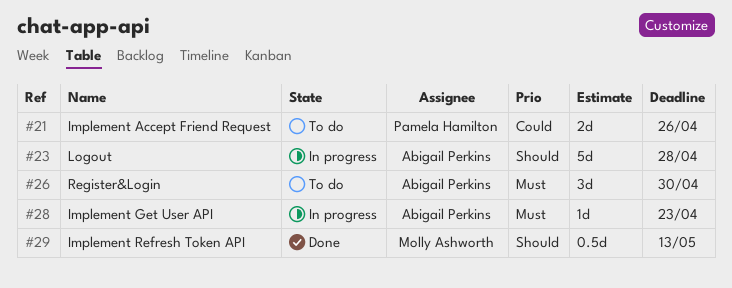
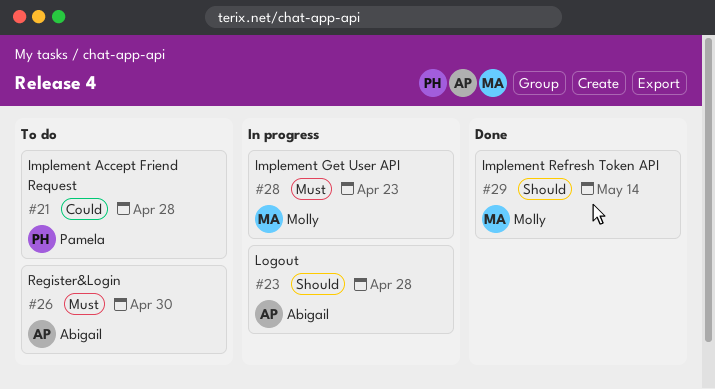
#21, due: Apr 26 -> Apr 28
#28, owner: Abigail Perkins -> Molly Ashworth
#29, due: May 13 -> May 14

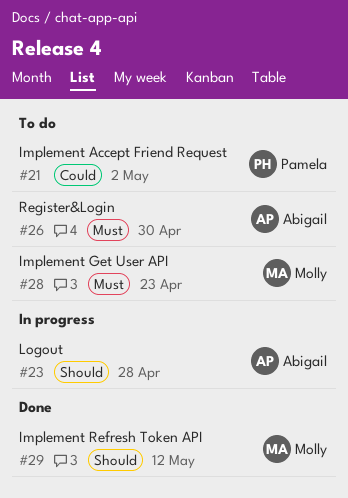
#21, due: Apr 28 -> May 2
#28, status: In progress -> To do
#29, due: May 14 -> May 12

